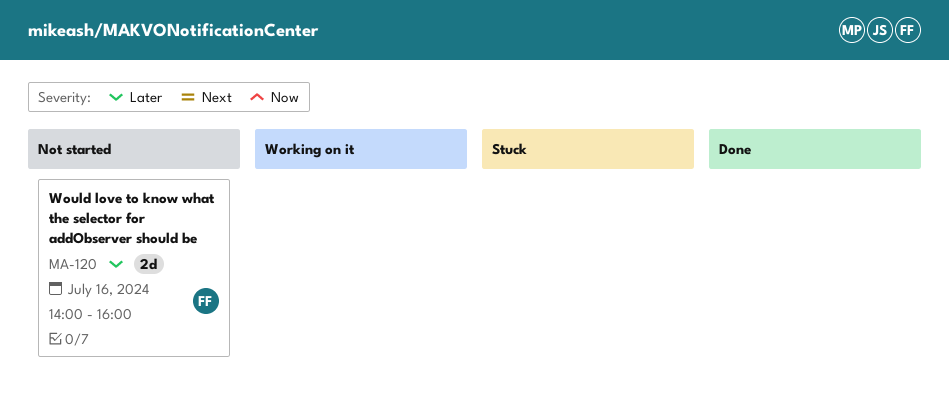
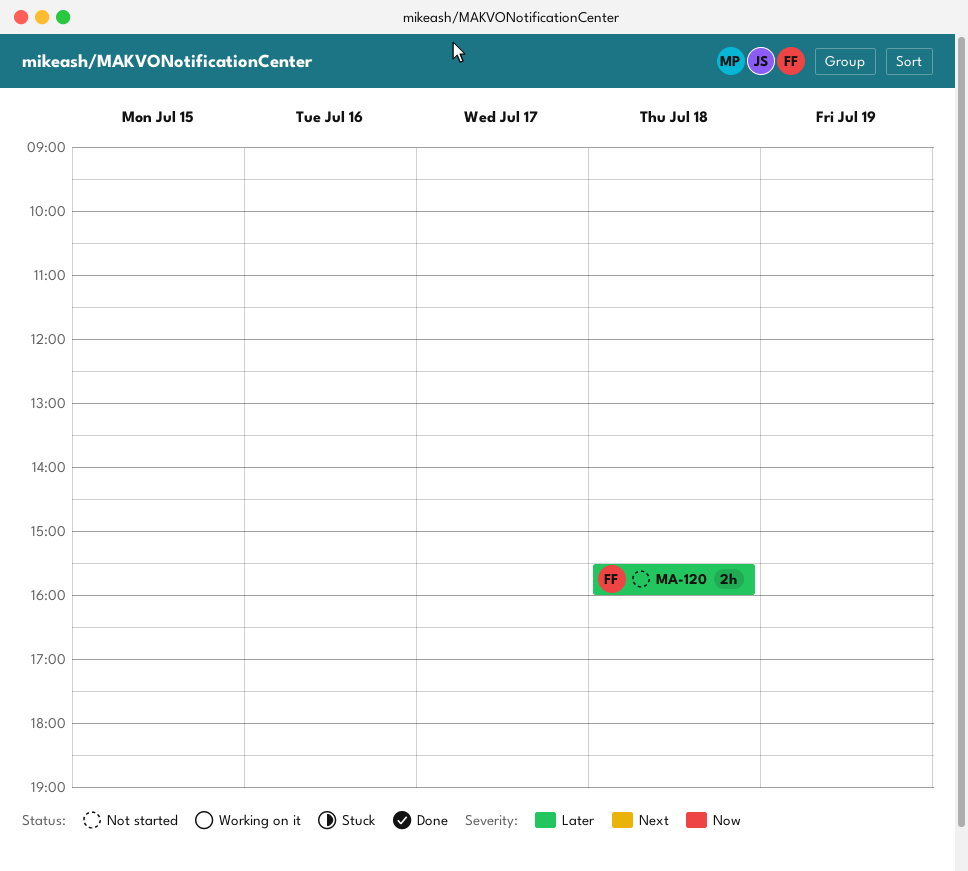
MA-120, estimate: 2d -> 2h
MA-120, day: Jul 16 -> Jul 18
MA-120, begins: 14:00 -> 15:30

